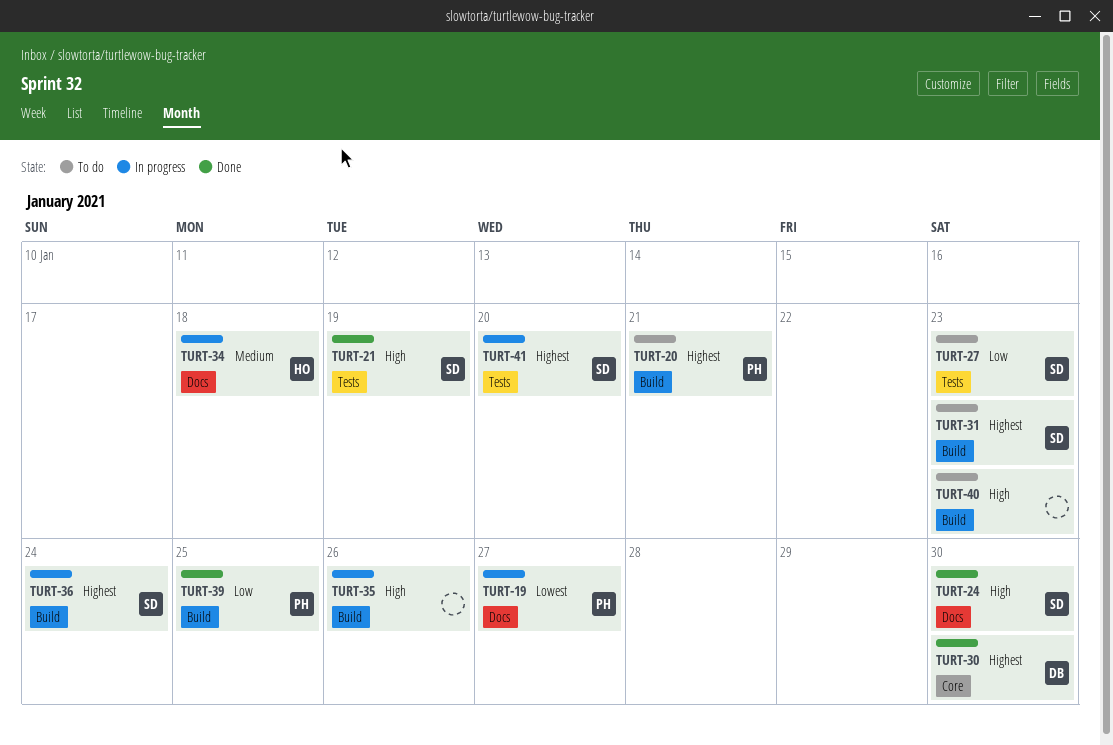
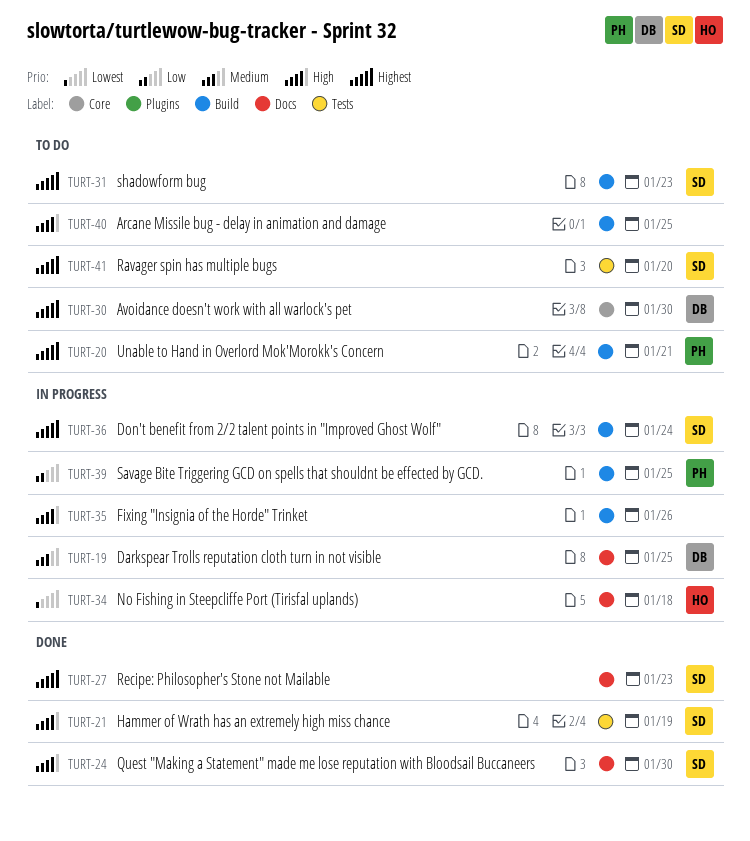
TURT-19, owner: PH -> DB
TURT-19, priority: Lowest -> Medium
TURT-19, due: Jan 27 -> Jan 25
TURT-27, status: To do -> Done
TURT-27, priority: Low -> Highest
TURT-27, label: Tests -> Docs
TURT-30, status: Done -> To do
TURT-34, priority: Medium -> Lowest
TURT-39, status: Done -> In progress
TURT-40, due: Jan 23 -> Jan 25
TURT-41, status: In progress -> To do

